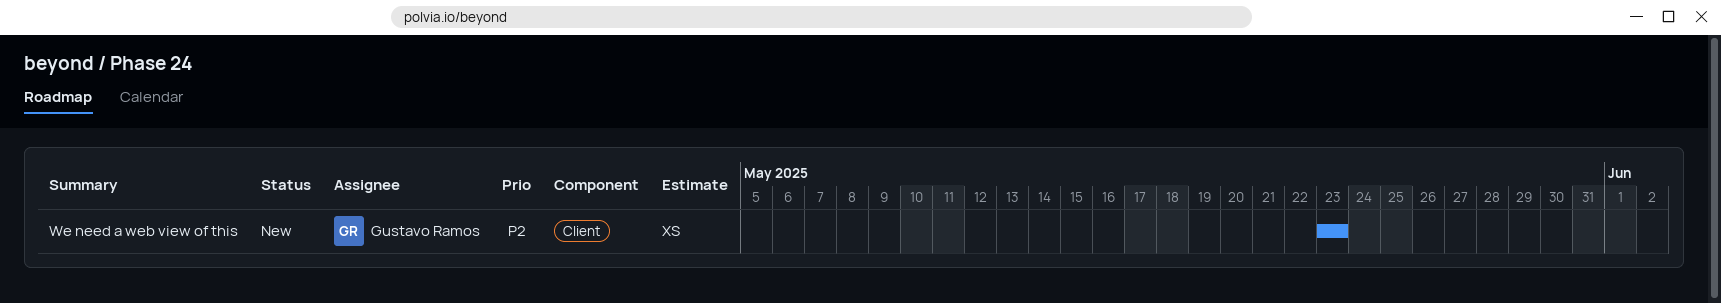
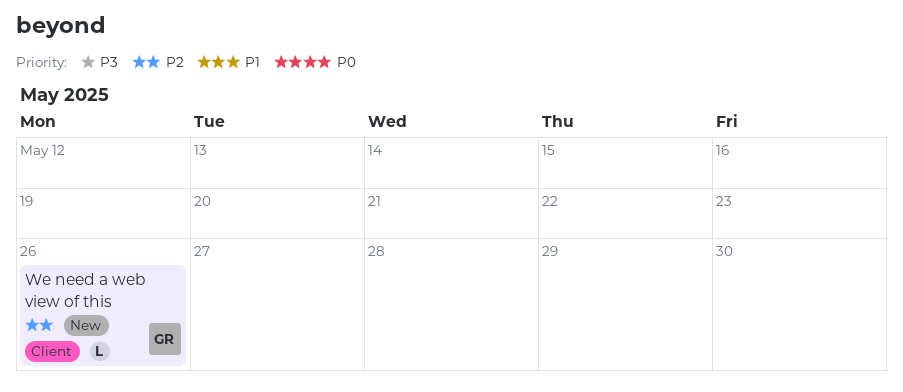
We need a web view of this, estimate: XS -> L
We need a web view of this, due: May 23 -> May 26

